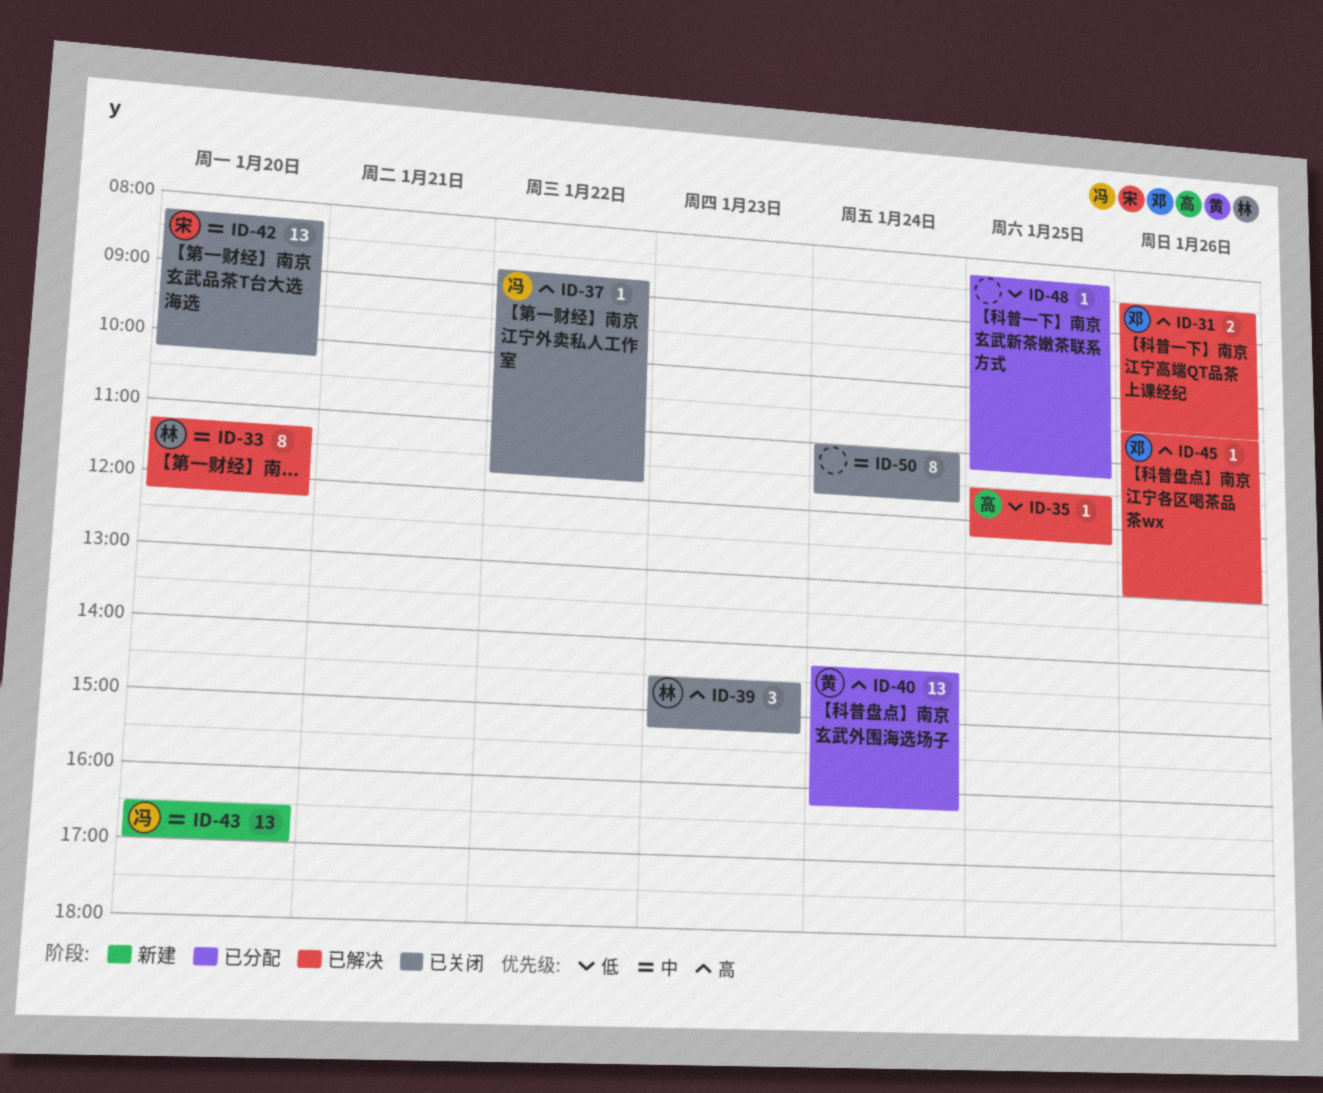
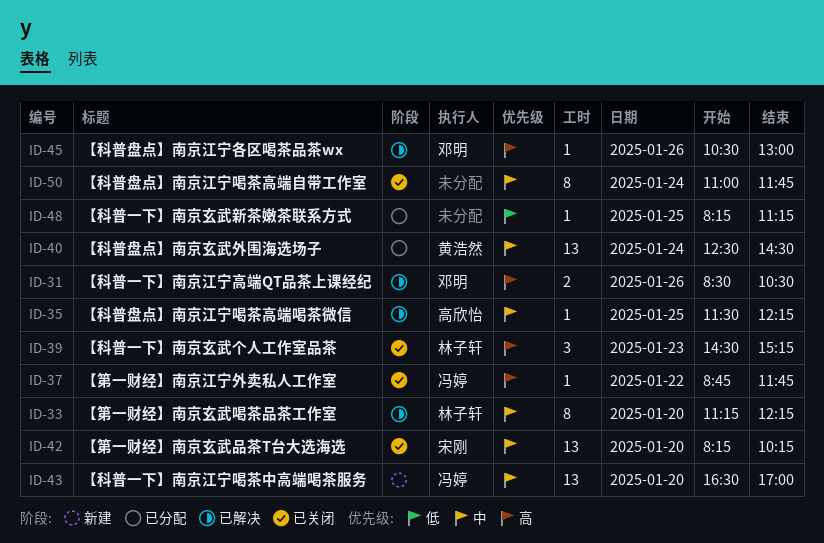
ID-35, priority: 低 -> 中
ID-40, priority: 高 -> 中
ID-40, begins: 14:15 -> 12:30
ID-40, ends: 16:15 -> 14:30

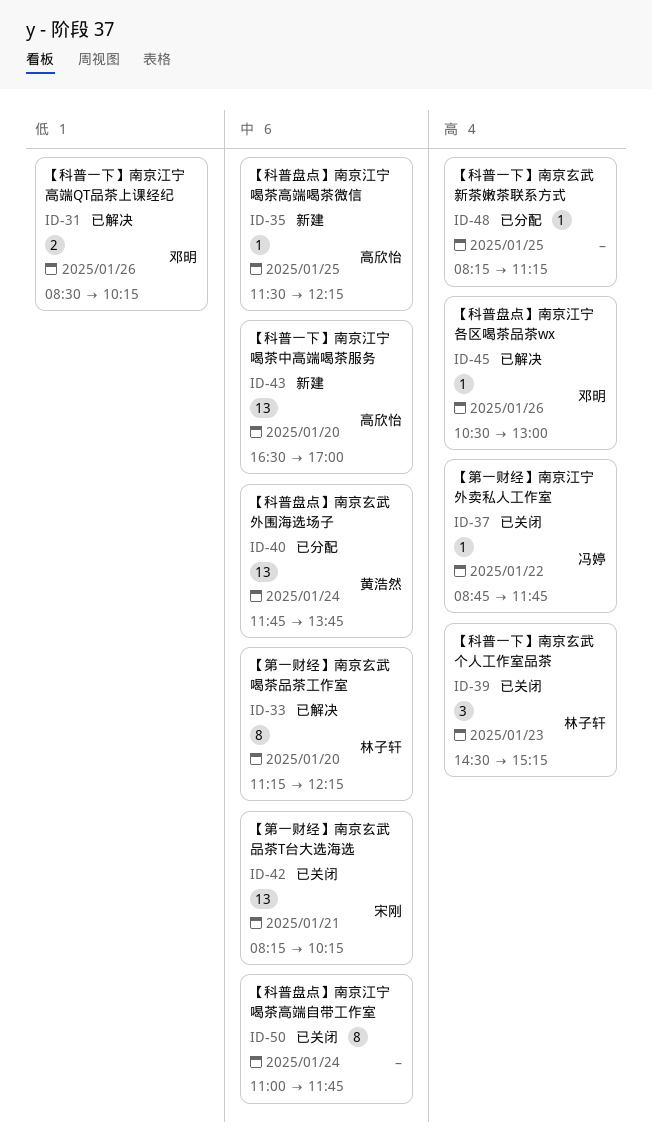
ID-31, priority: 高 -> 低
ID-31, ends: 10:30 -> 10:15
ID-35, status: 已解决 -> 新建
ID-40, begins: 12:30 -> 11:45
ID-40, ends: 14:30 -> 13:45
ID-42, day: Jan 20 -> Jan 21
ID-43, owner: 冯婷 -> 高欣怡
ID-48, priority: 低 -> 高

